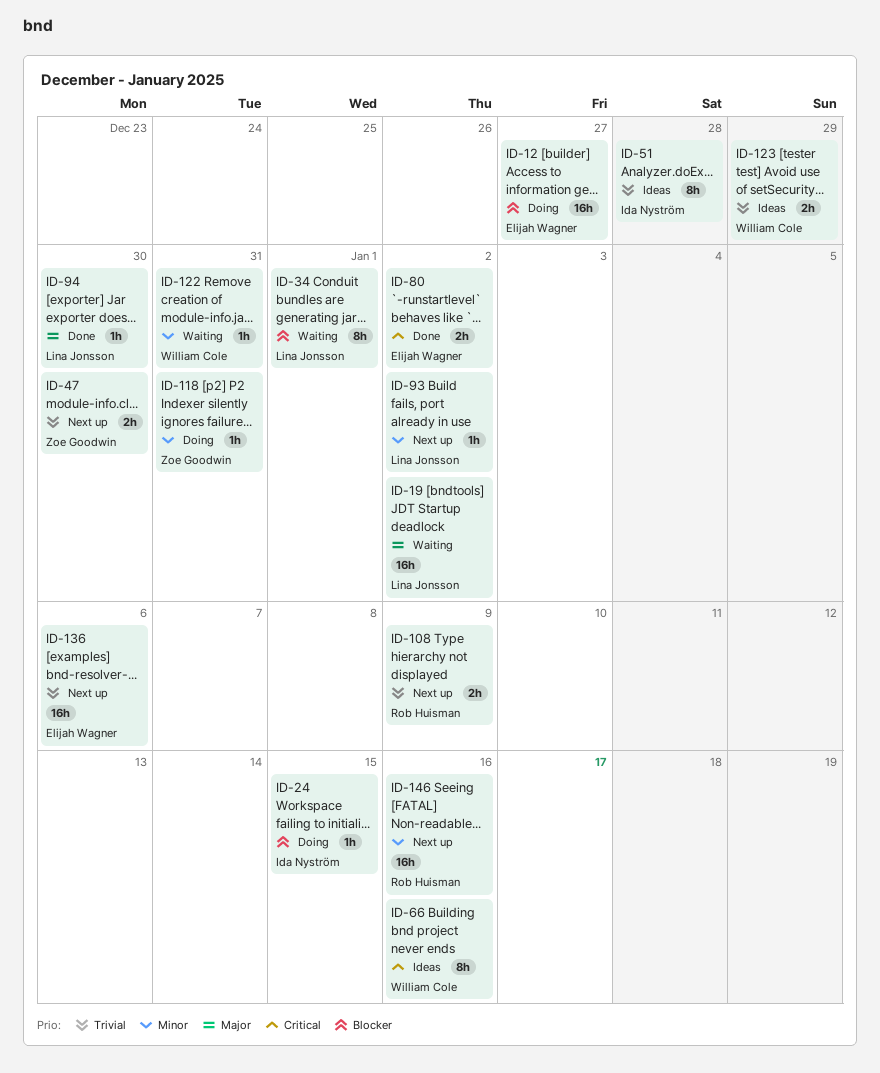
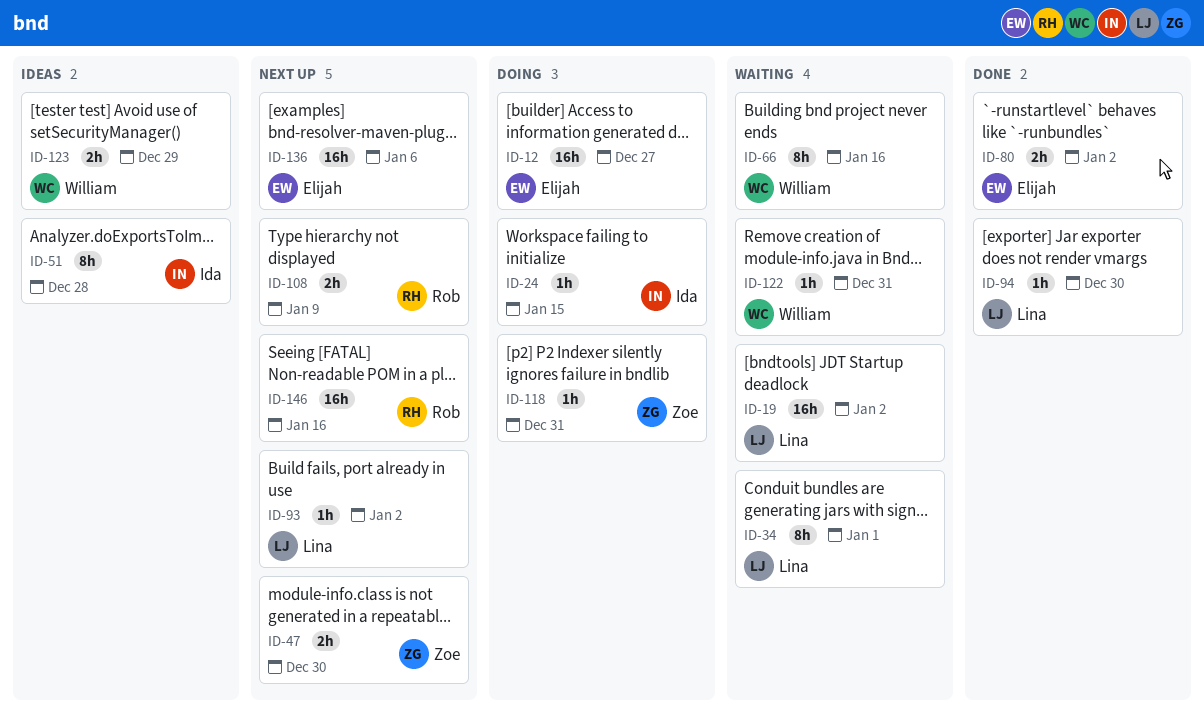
ID-66, status: Ideas -> Waiting

